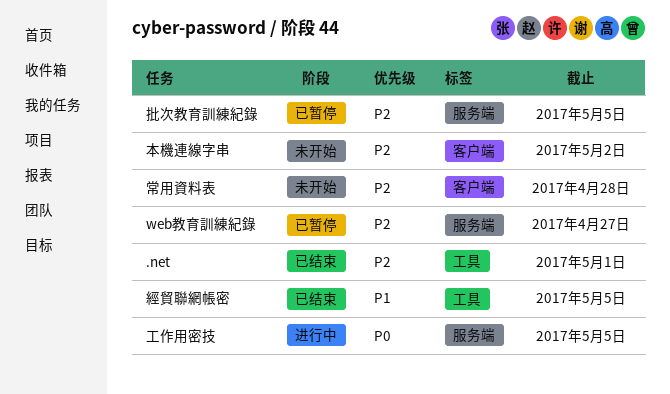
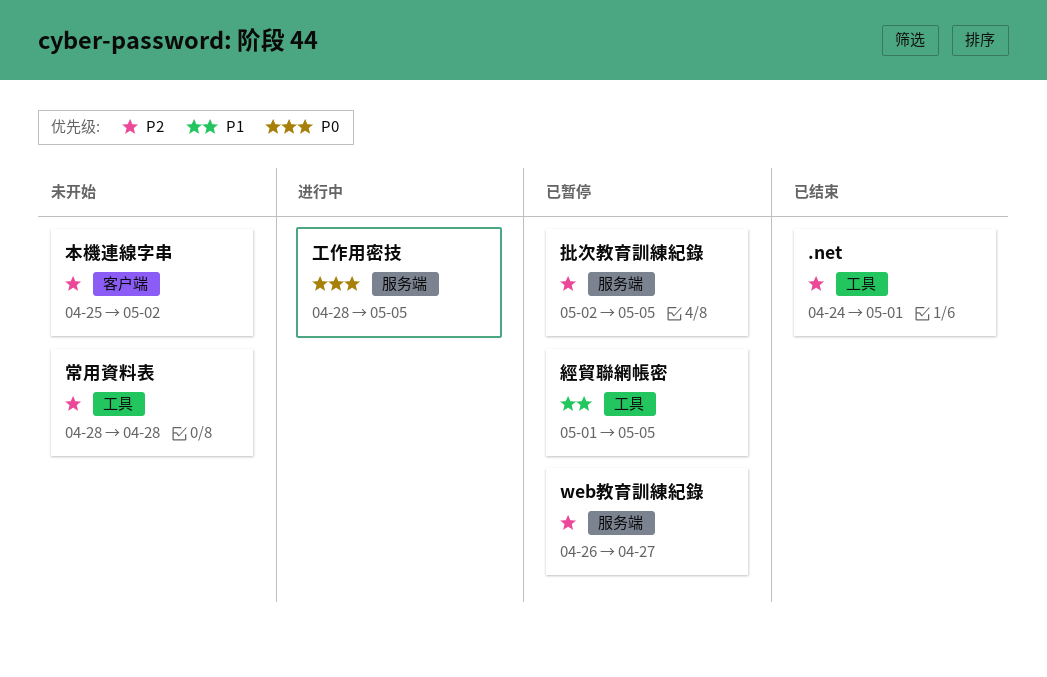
常用資料表, label: 客户端 -> 工具
經貿聯網帳密, status: 已结束 -> 已暂停

